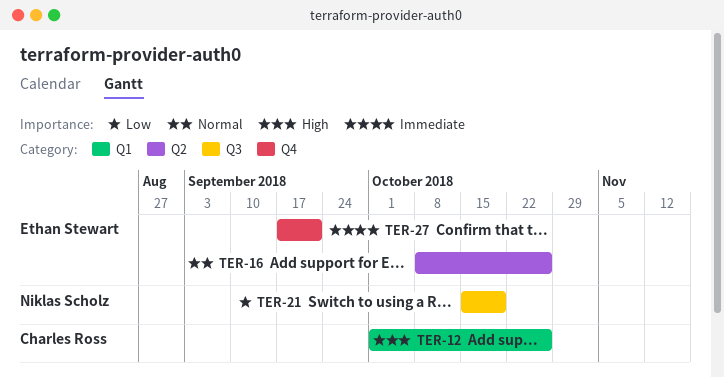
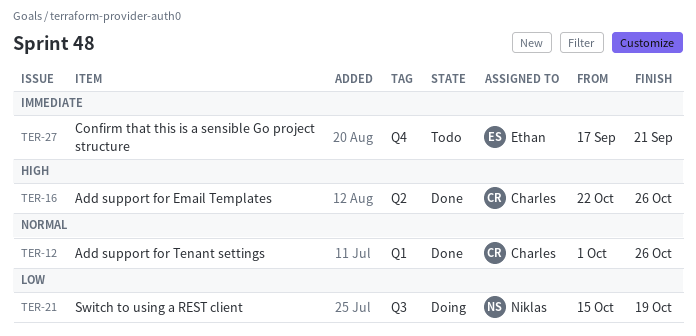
TER-12, priority: High -> Normal
TER-16, owner: Ethan Stewart -> Charles Ross
TER-16, priority: Normal -> High
TER-16, start: Oct 8 -> Oct 22

